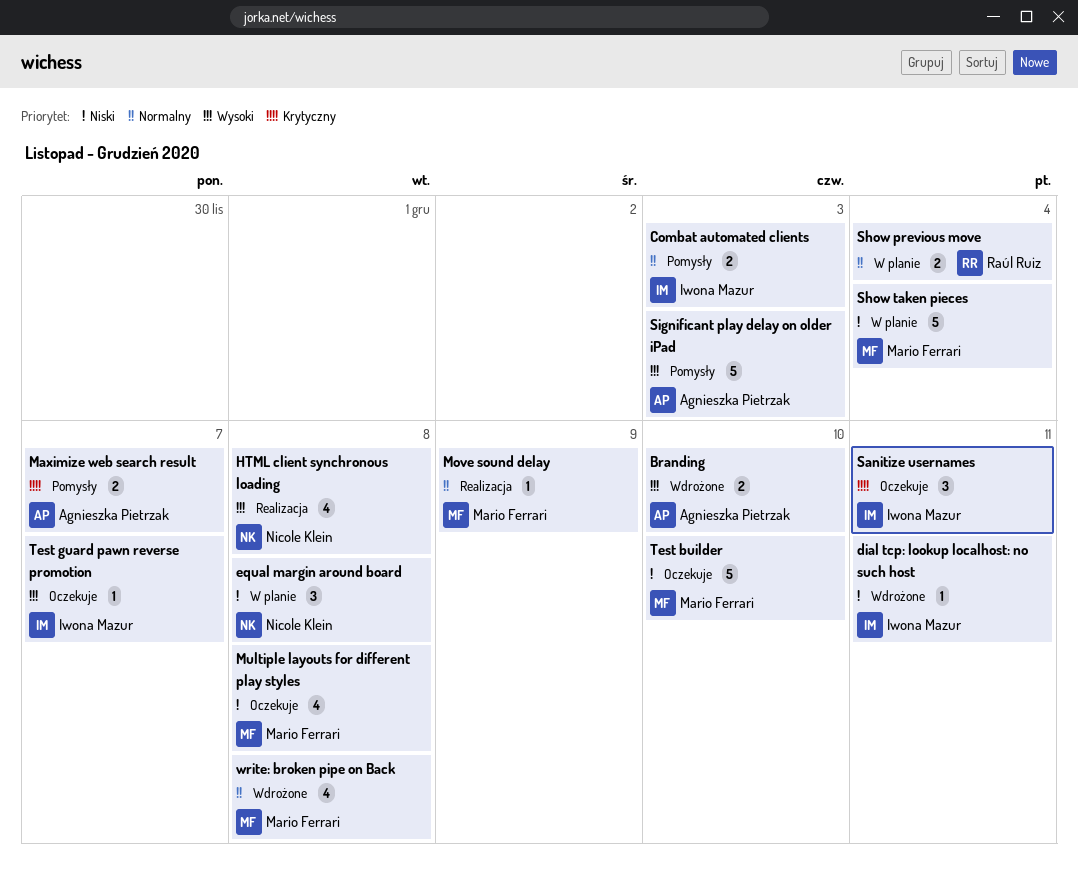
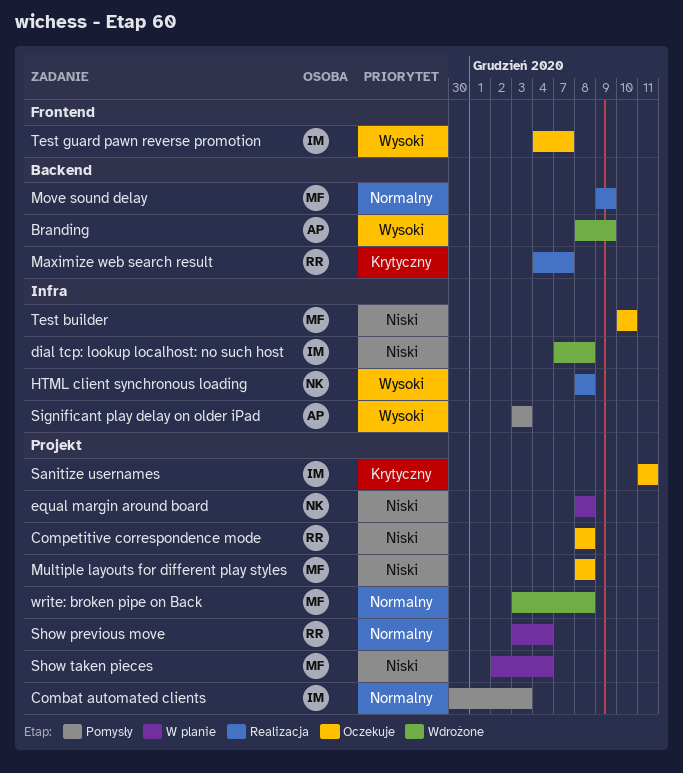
Branding, due: Dec 10 -> Dec 9
Competitive correspondence mode: none -> present
dial tcp: lookup localhost: no such host, due: Dec 11 -> Dec 8
Maximize web search result, status: Pomysły -> Realizacja
Maximize web search result, owner: Agnieszka Pietrzak -> Raúl Ruiz

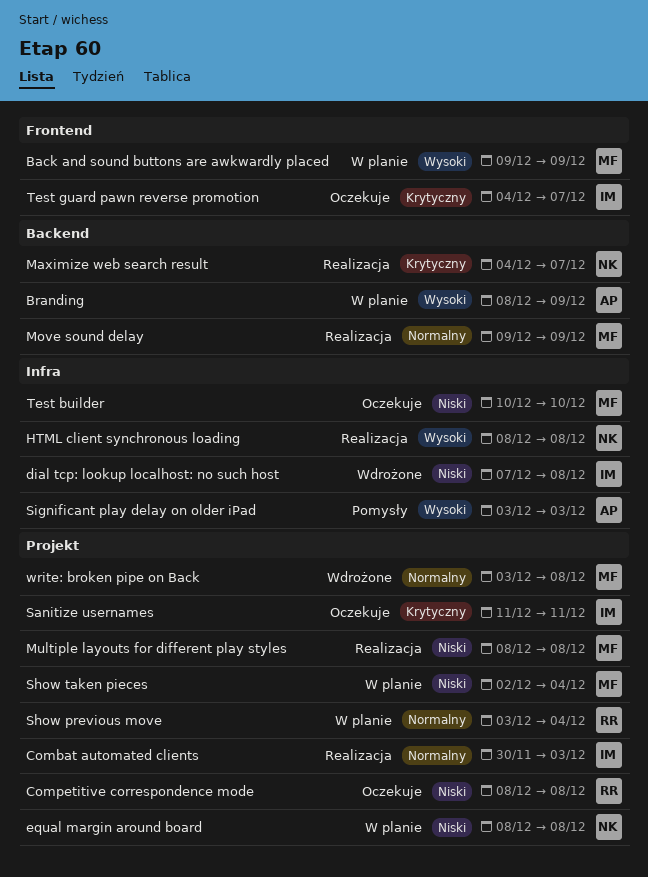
Back and sound buttons are awkwardly placed: none -> present
Branding, status: Wdrożone -> W planie
Combat automated clients, status: Pomysły -> Realizacja
Maximize web search result, owner: RR -> NK
Multiple layouts for different play styles, status: Oczekuje -> Realizacja
Test guard pawn reverse promotion, priority: Wysoki -> Krytyczny

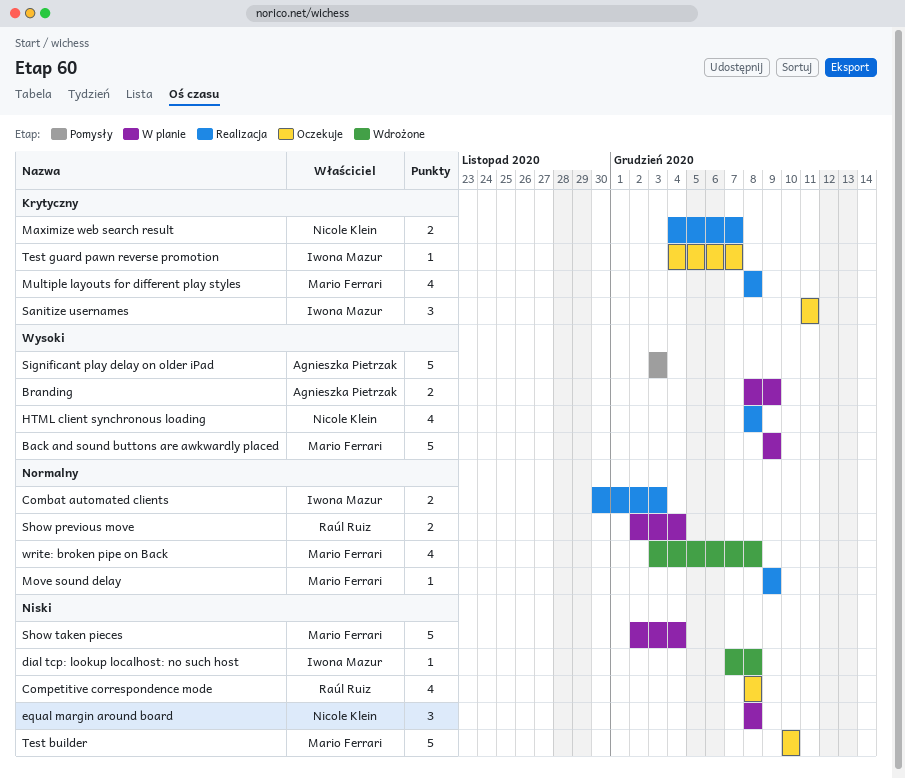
Multiple layouts for different play styles, priority: Niski -> Krytyczny
Show previous move, start: Dec 3 -> Dec 2

